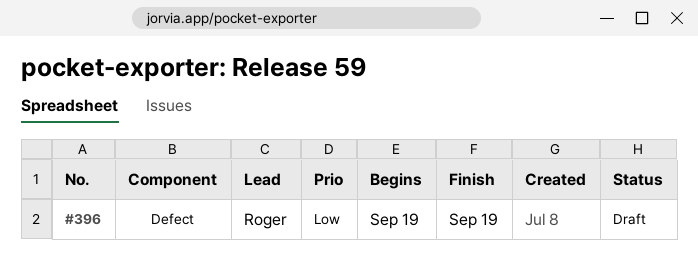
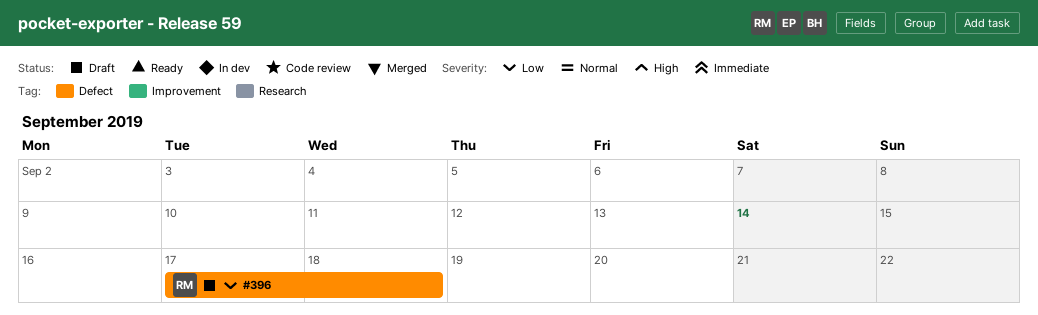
#396, start: Sep 19 -> Sep 17
#396, due: Sep 19 -> Sep 18

